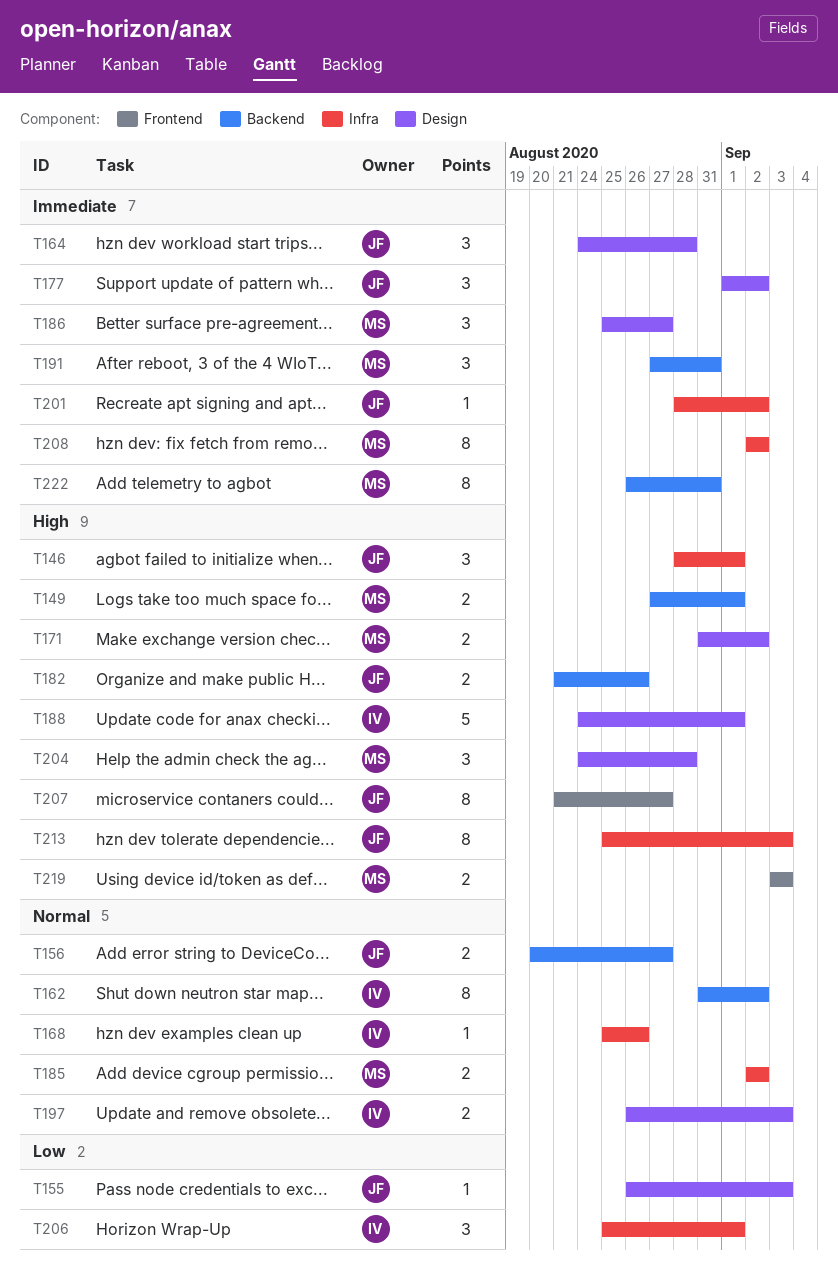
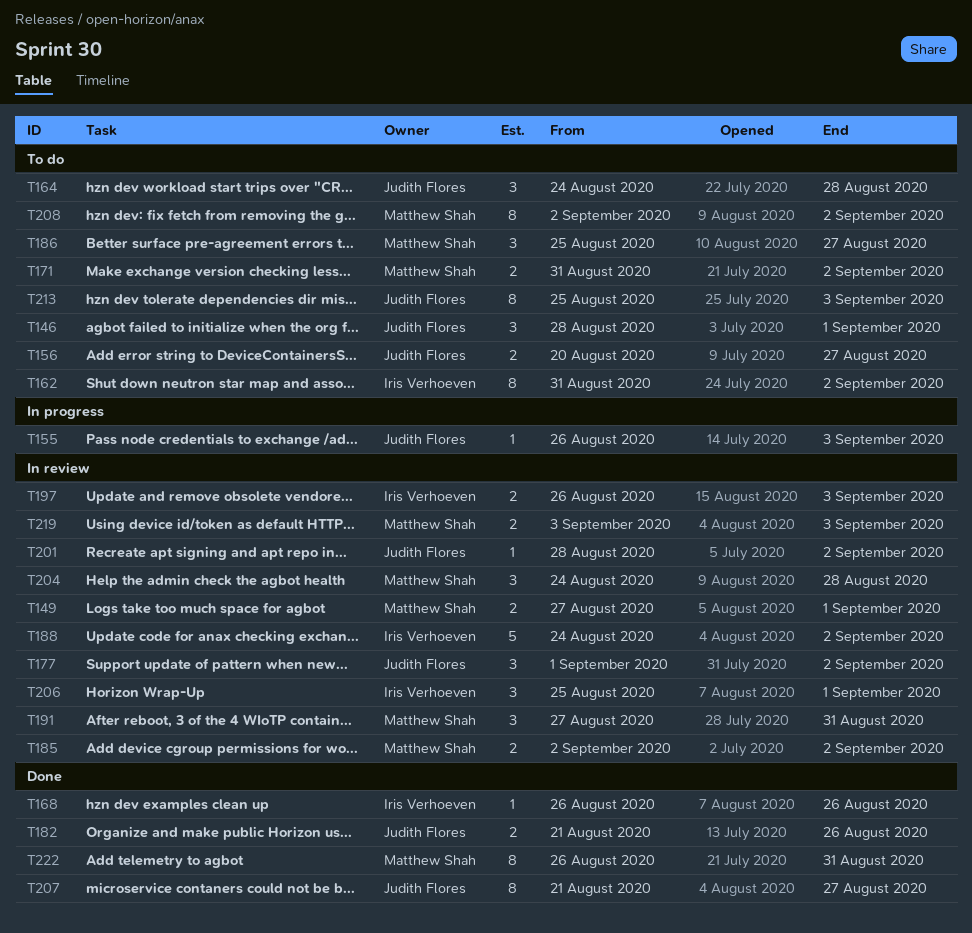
T168, start: Aug 25 -> Aug 26
T188, due: Sep 1 -> Sep 2

